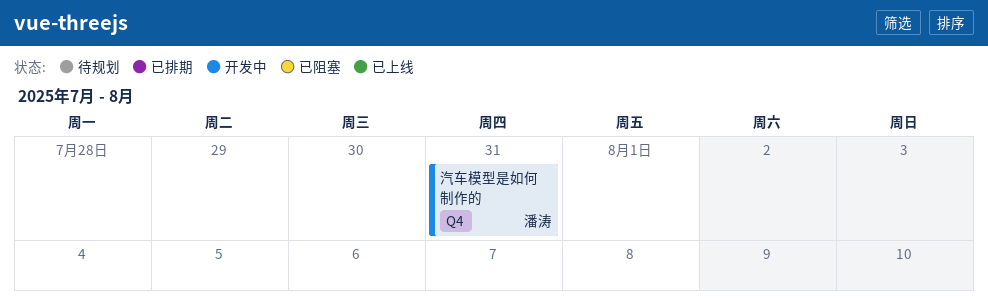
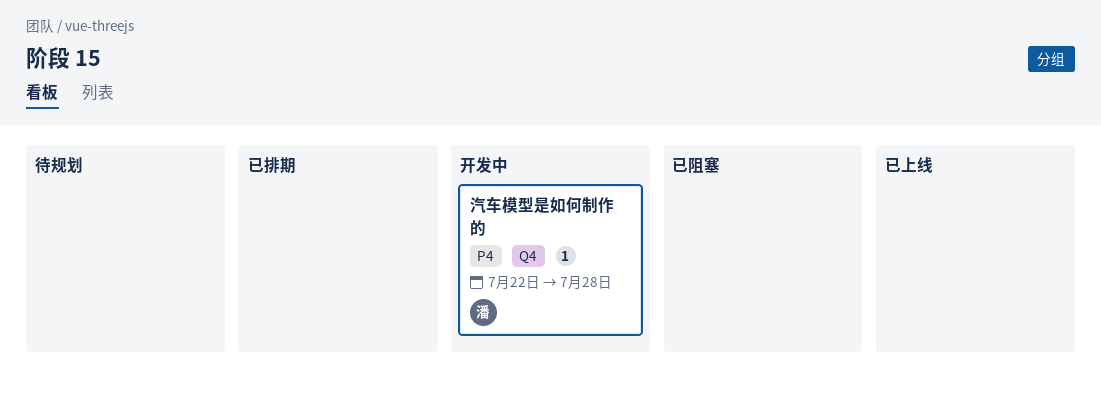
汽车模型是如何制作的, due: Jul 31 -> Jul 28

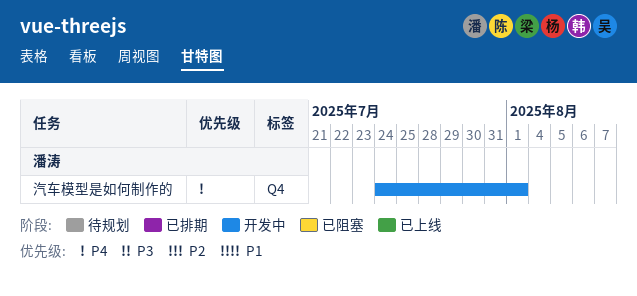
汽车模型是如何制作的, start: Jul 22 -> Jul 24
汽车模型是如何制作的, due: Jul 28 -> Aug 1

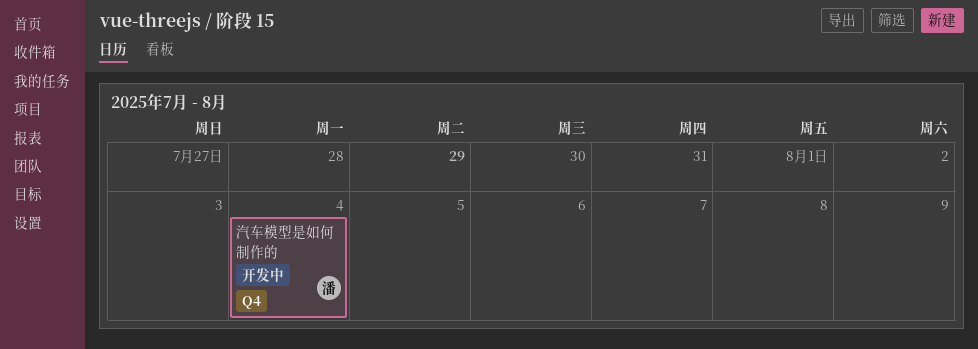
汽车模型是如何制作的, due: Aug 1 -> Aug 4

